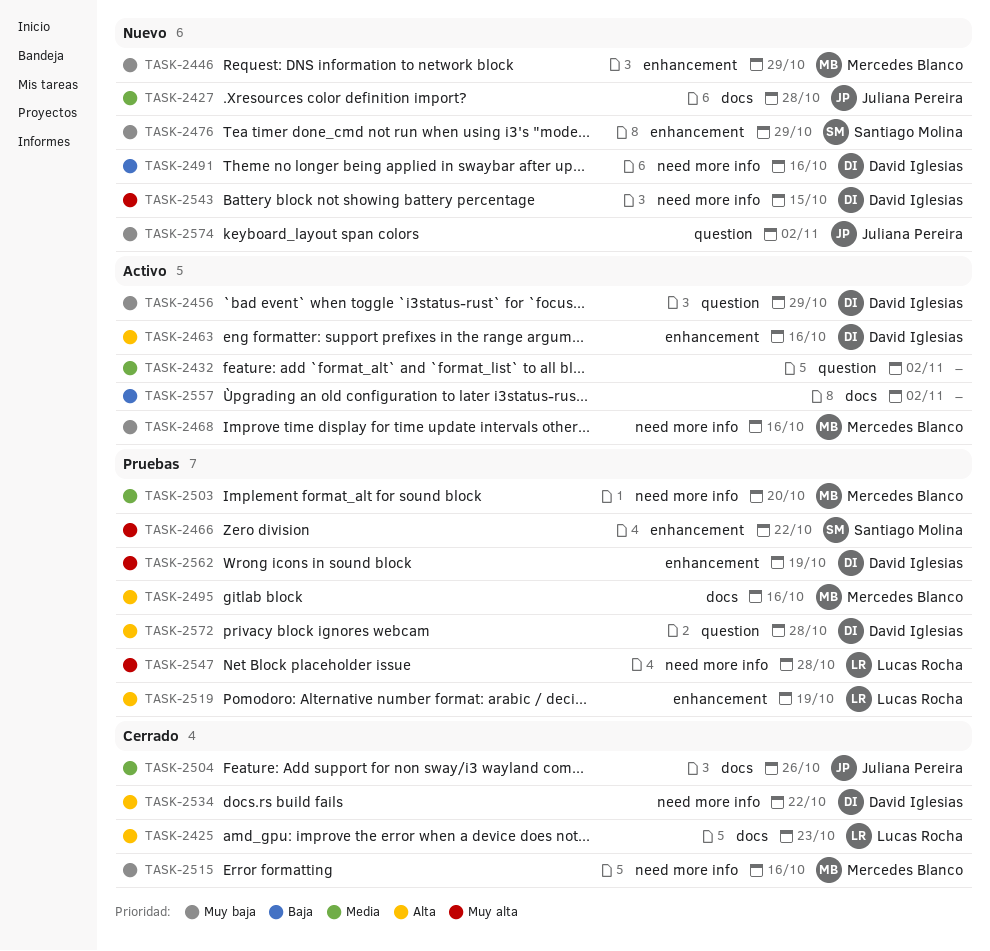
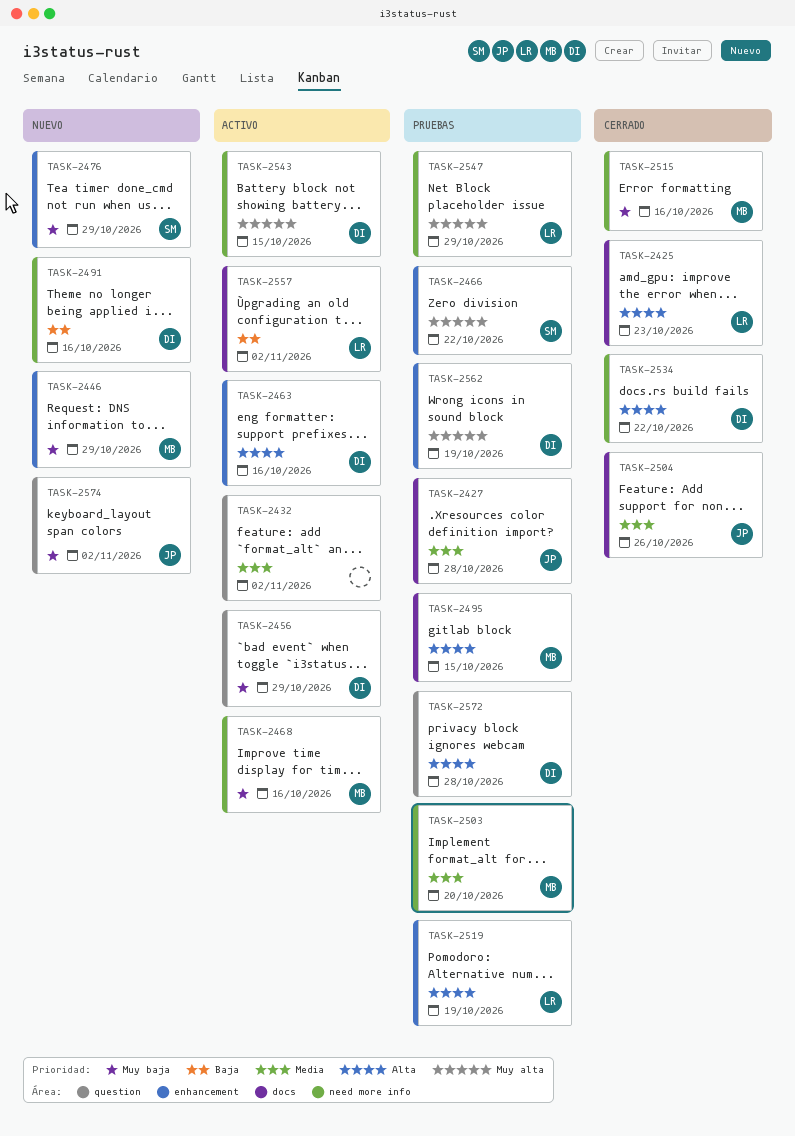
TASK-2427, status: Nuevo -> Pruebas
TASK-2495, due: Oct 16 -> Oct 15
TASK-2543, status: Nuevo -> Activo
TASK-2547, due: Oct 28 -> Oct 29
TASK-2557, owner: none -> Lucas Rocha

